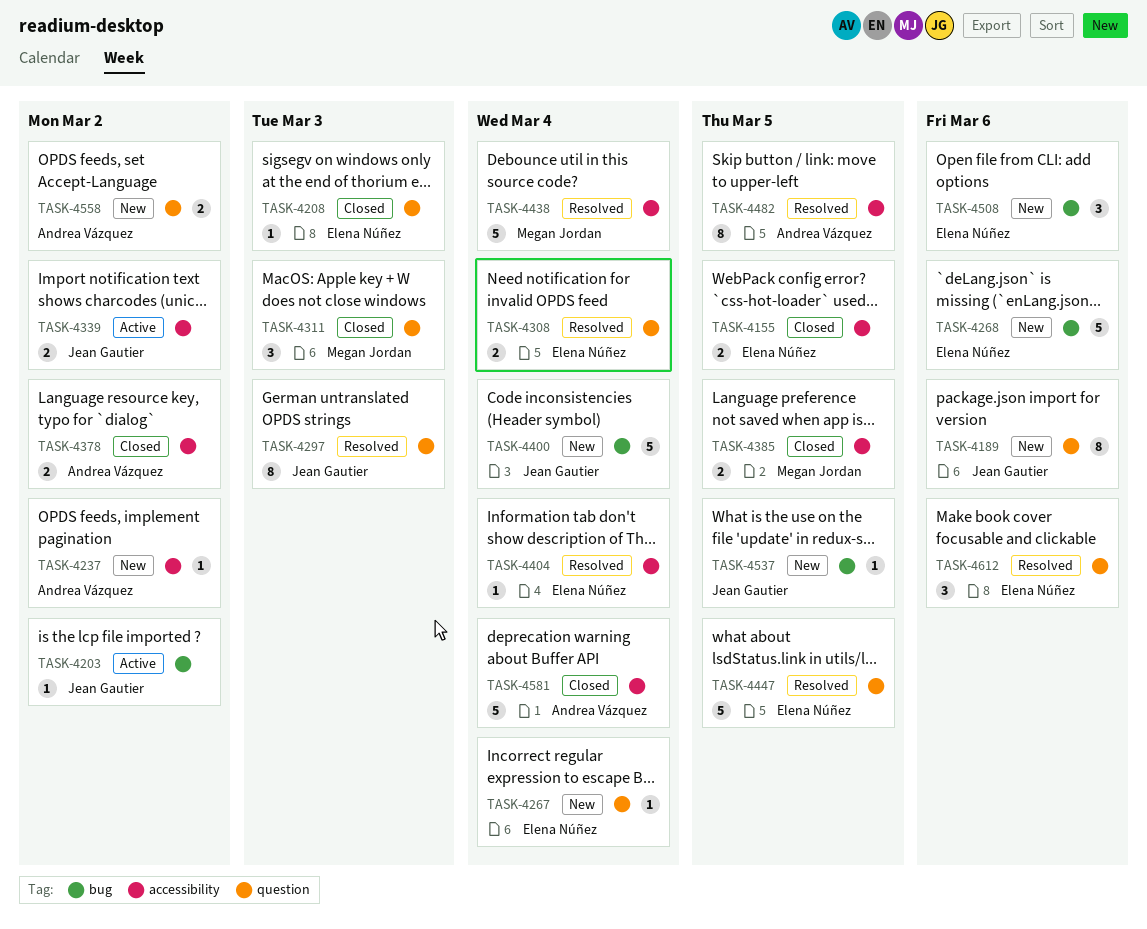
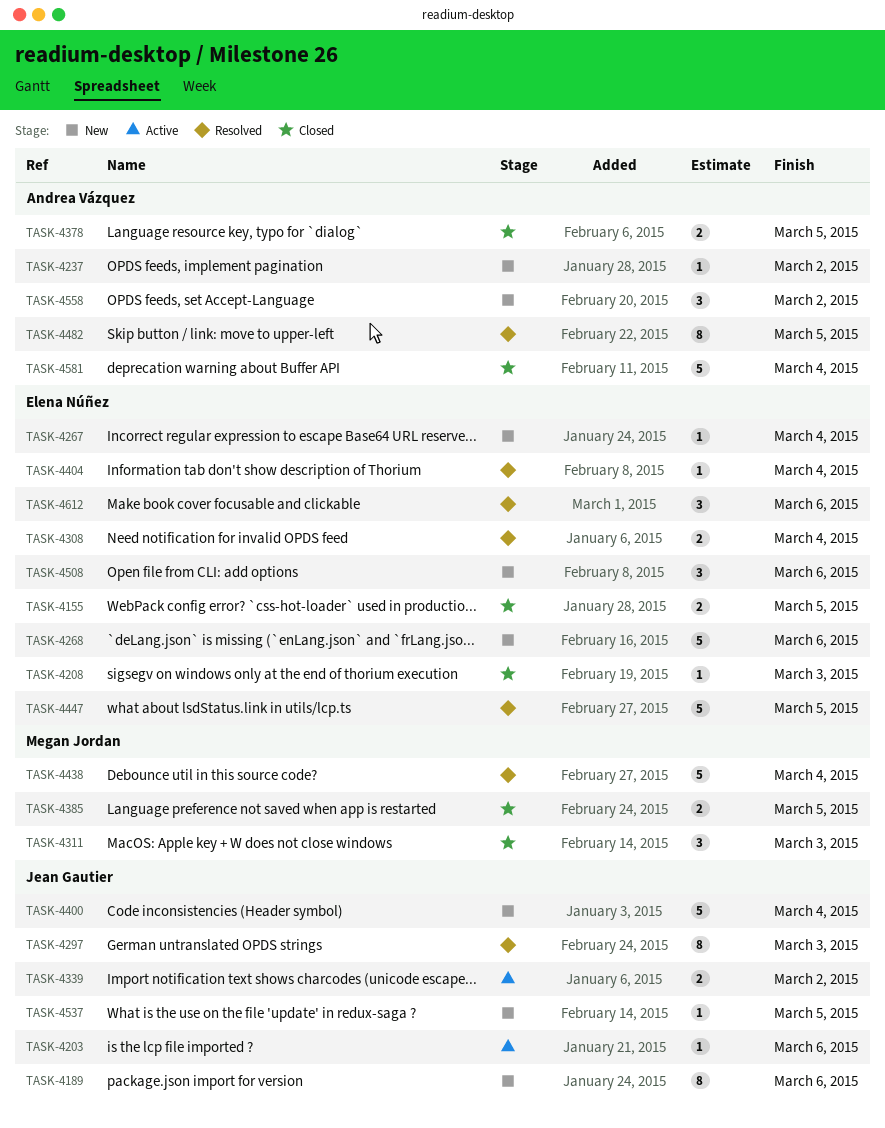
TASK-4203, due: Mar 2 -> Mar 6
TASK-4378, due: Mar 2 -> Mar 5
TASK-4558, estimate: 2 -> 3

